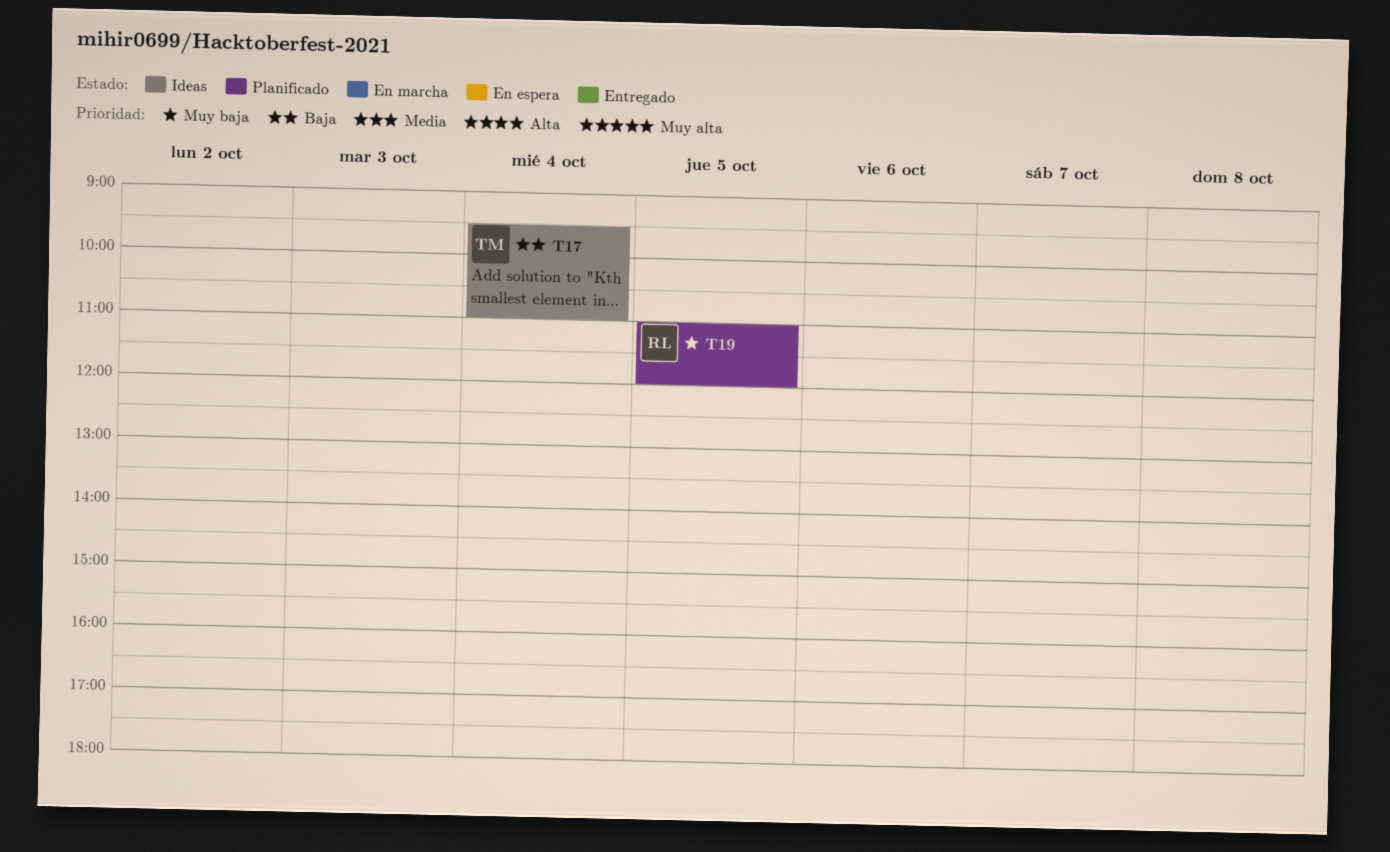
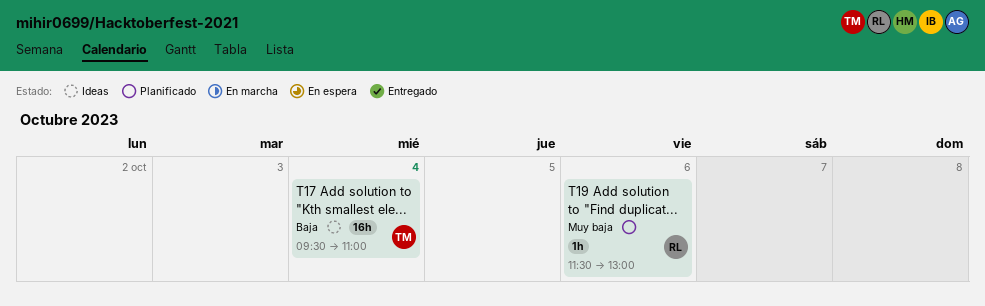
T19, day: Oct 5 -> Oct 6
T19, begins: 11:00 -> 11:30
T19, ends: 12:00 -> 13:00

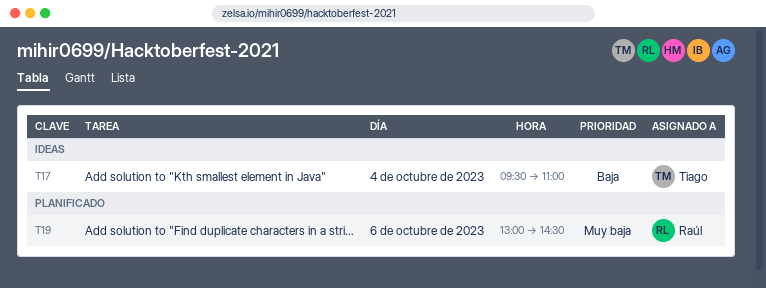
T19, begins: 11:30 -> 13:00
T19, ends: 13:00 -> 14:30

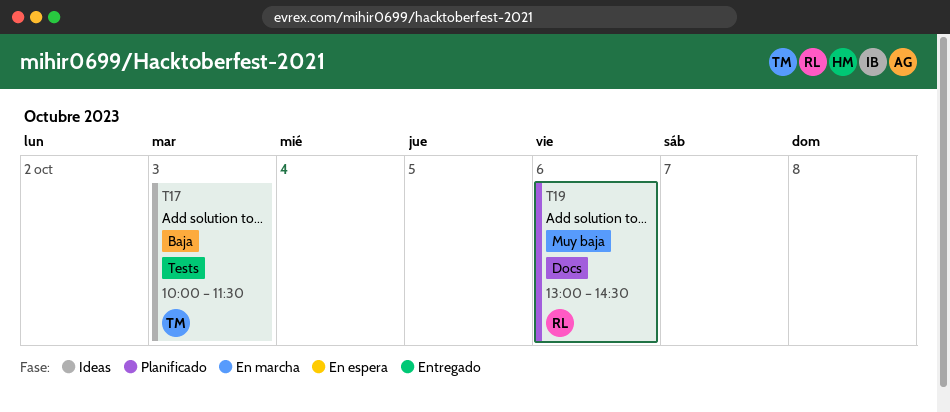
T17, day: Oct 4 -> Oct 3
T17, begins: 09:30 -> 10:00
T17, ends: 11:00 -> 11:30

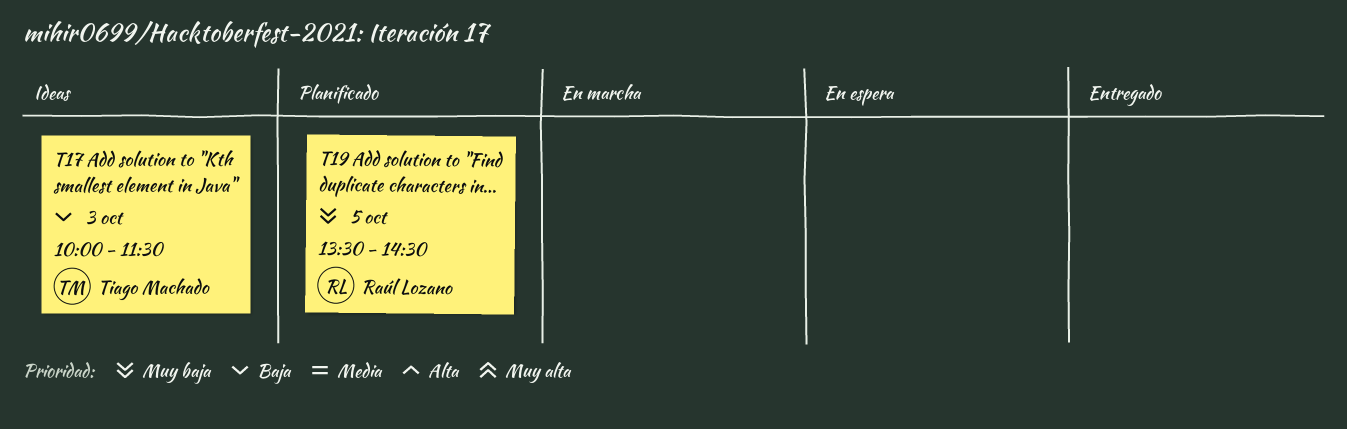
T19, day: Oct 6 -> Oct 5
T19, begins: 13:00 -> 13:30

